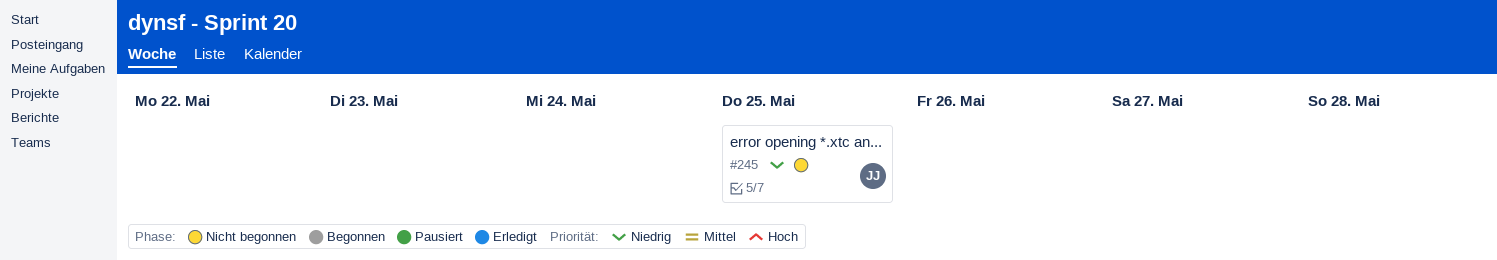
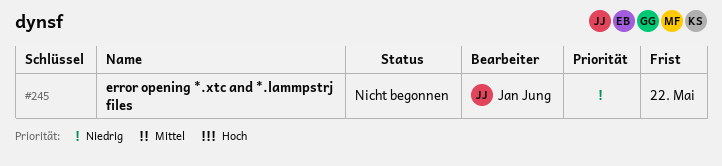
#245, due: May 25 -> May 22

